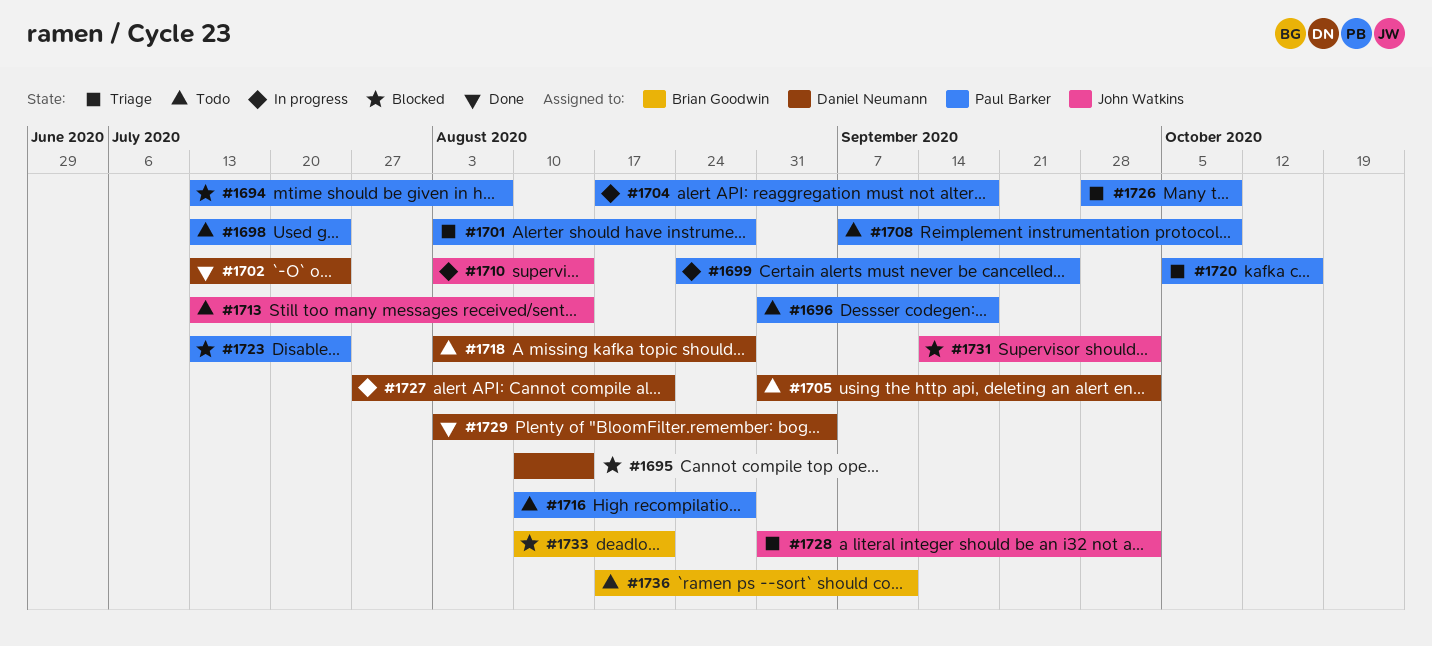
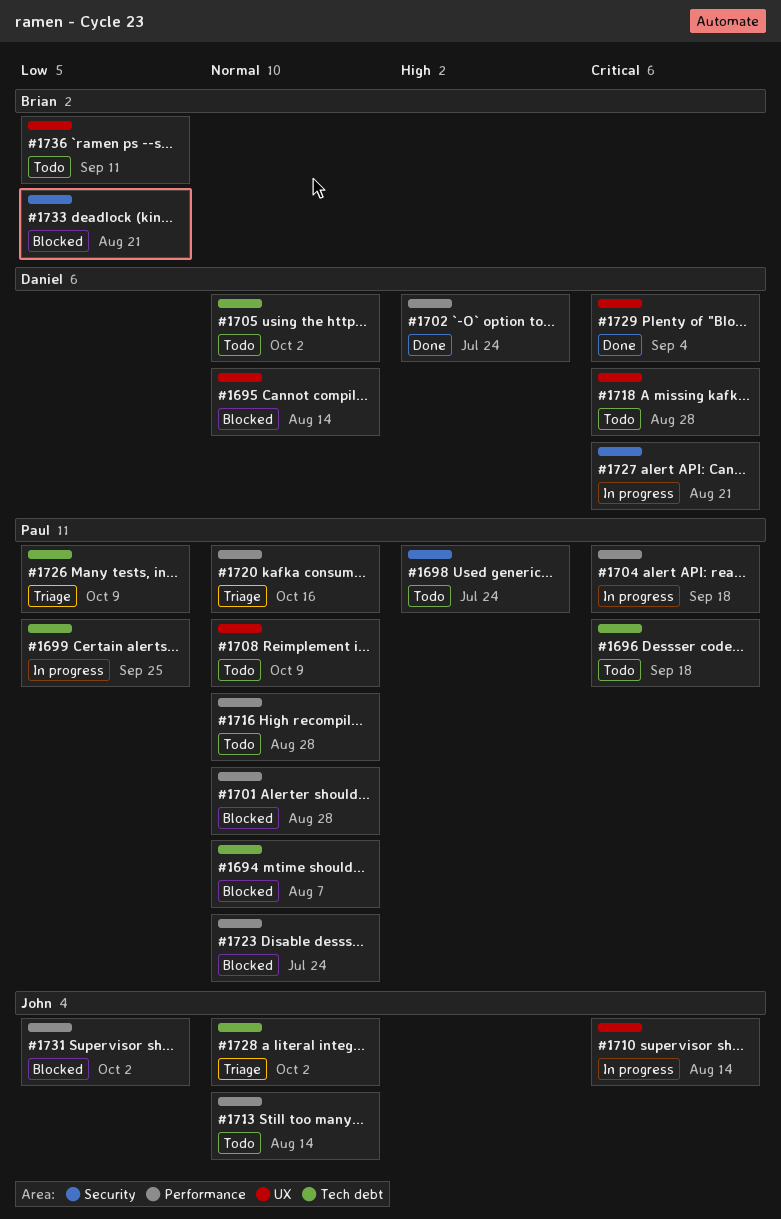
#1701, status: Triage -> Blocked

